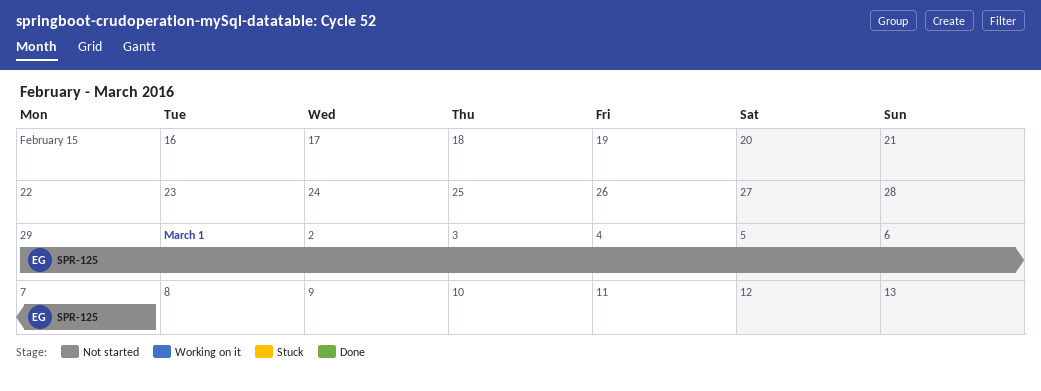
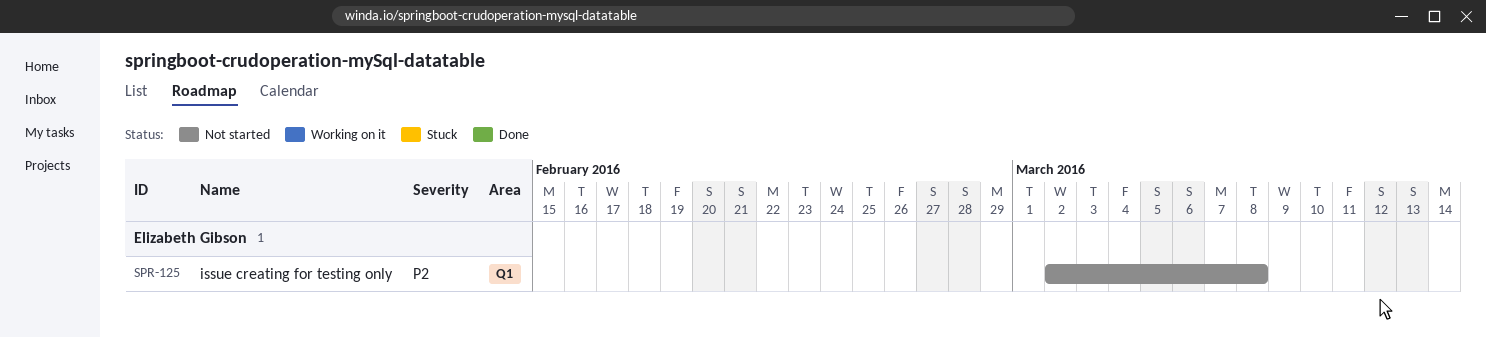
SPR-125, start: Feb 29 -> Mar 2
SPR-125, due: Mar 7 -> Mar 8

